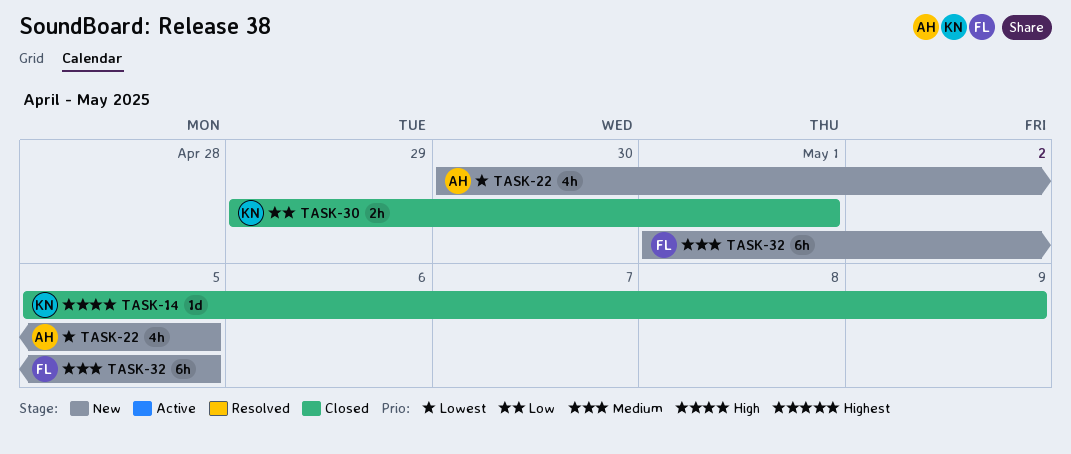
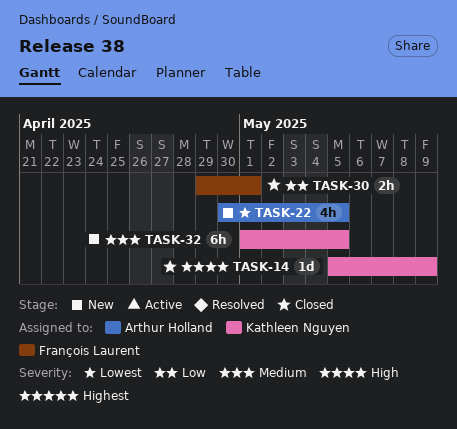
TASK-30, owner: Kathleen Nguyen -> François Laurent
TASK-32, owner: François Laurent -> Kathleen Nguyen

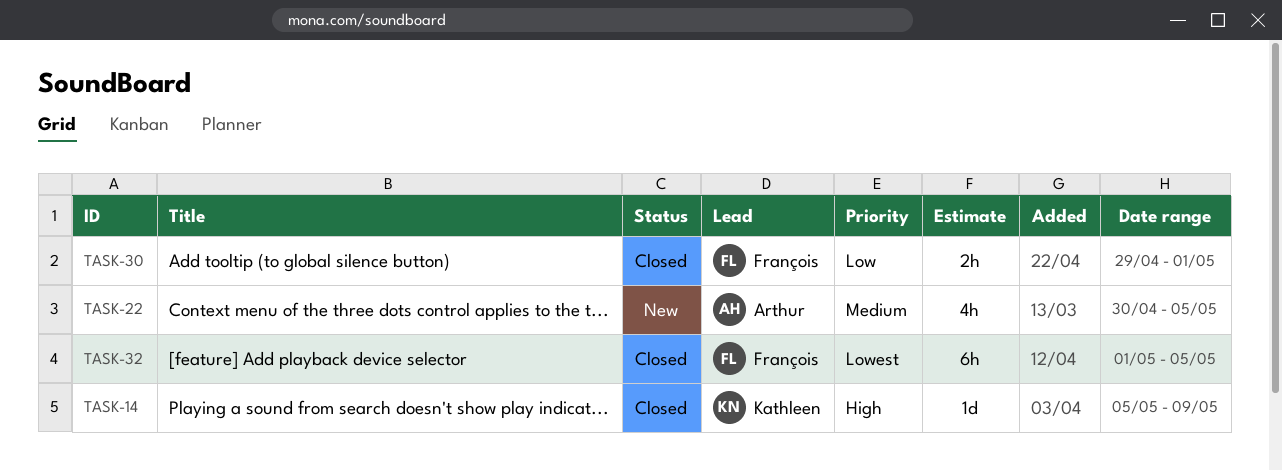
TASK-22, priority: Lowest -> Medium
TASK-32, status: New -> Closed
TASK-32, owner: Kathleen Nguyen -> François Laurent
TASK-32, priority: Medium -> Lowest

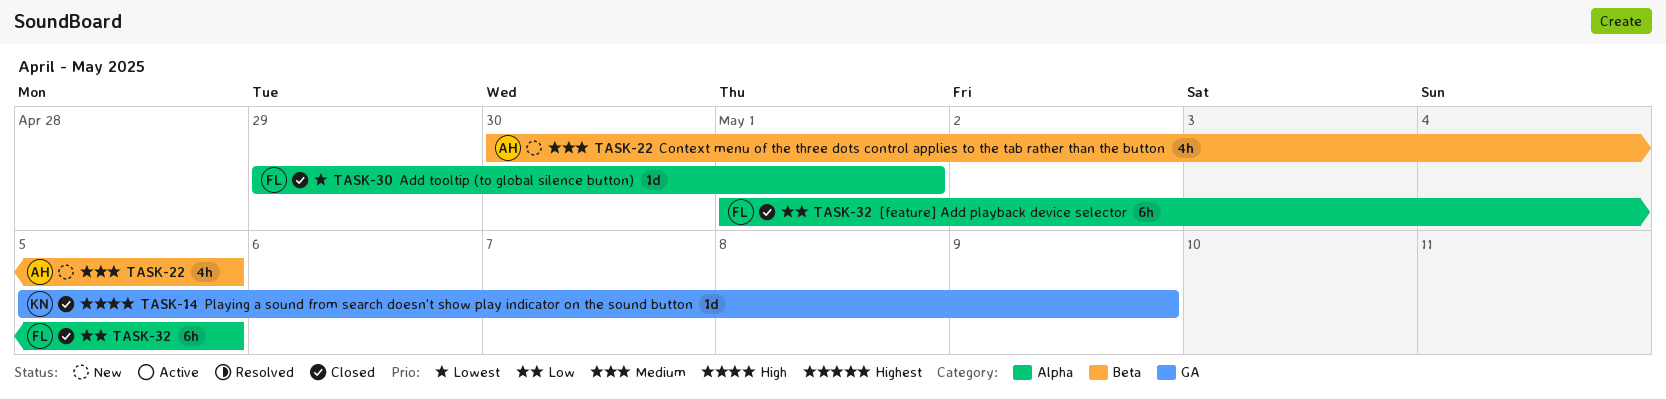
TASK-30, priority: Low -> Lowest
TASK-30, estimate: 2h -> 1d
TASK-32, priority: Lowest -> Low

